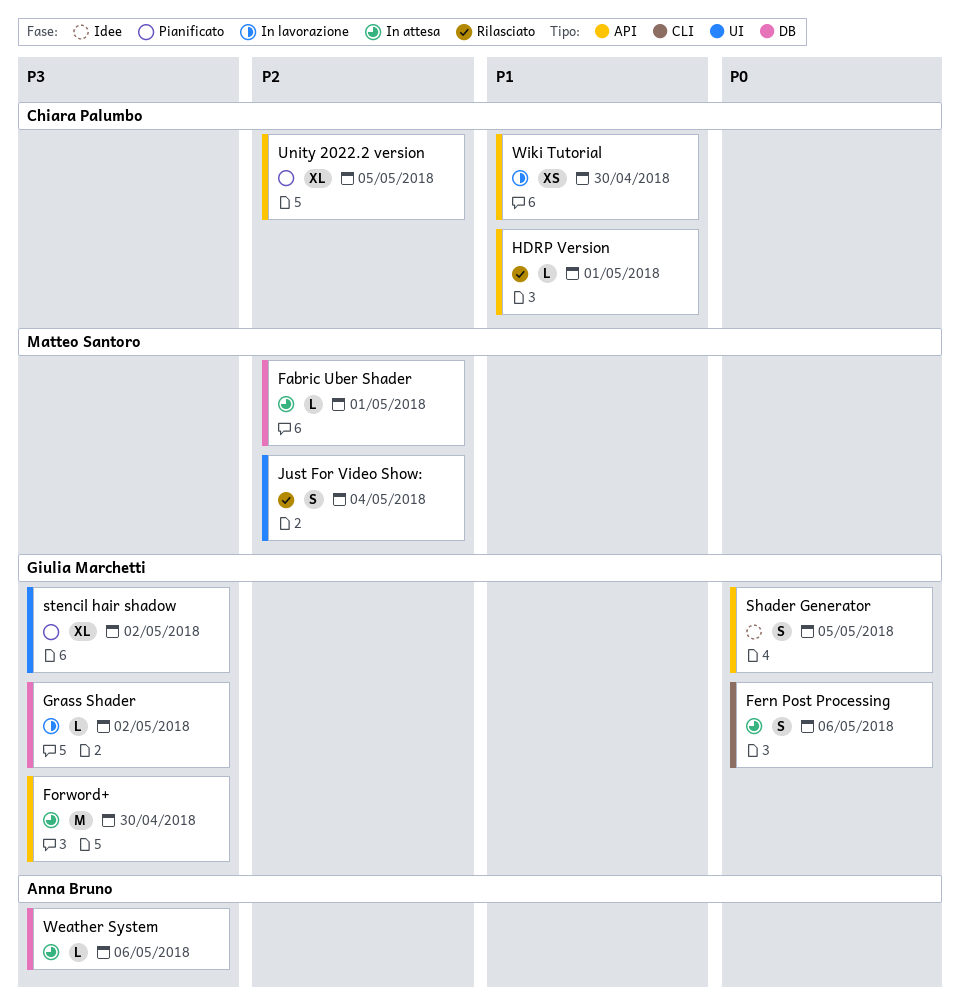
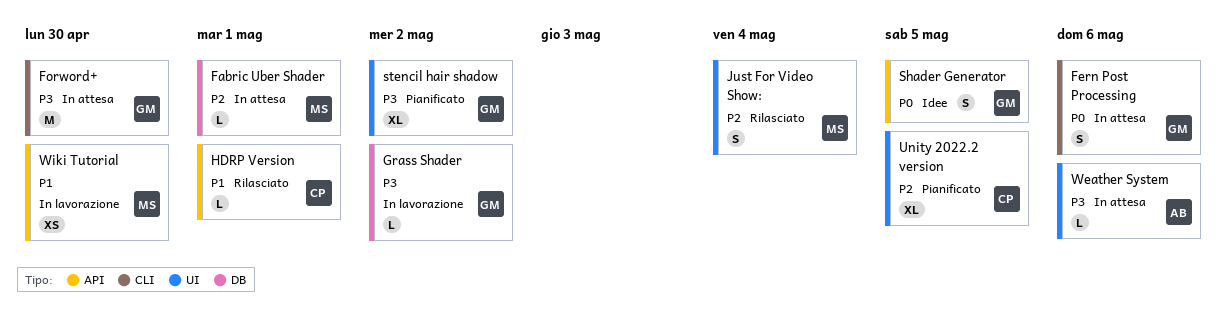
Forword+, label: API -> CLI
Unity 2022.2 version, label: API -> UI
Weather System, label: DB -> UI
Wiki Tutorial, owner: Chiara Palumbo -> Matteo Santoro

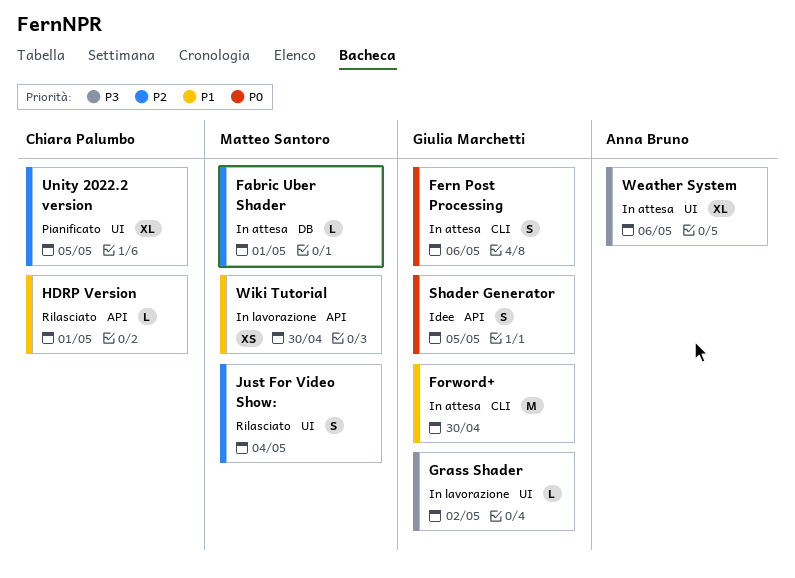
Forword+, priority: P3 -> P1
Grass Shader, label: DB -> UI
stencil hair shadow: present -> none
Weather System, estimate: L -> XL

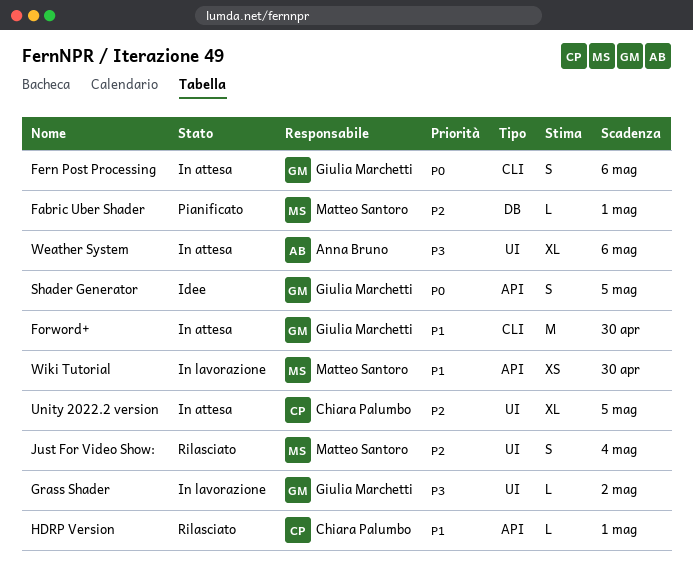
Fabric Uber Shader, status: In attesa -> Pianificato
Unity 2022.2 version, status: Pianificato -> In attesa

